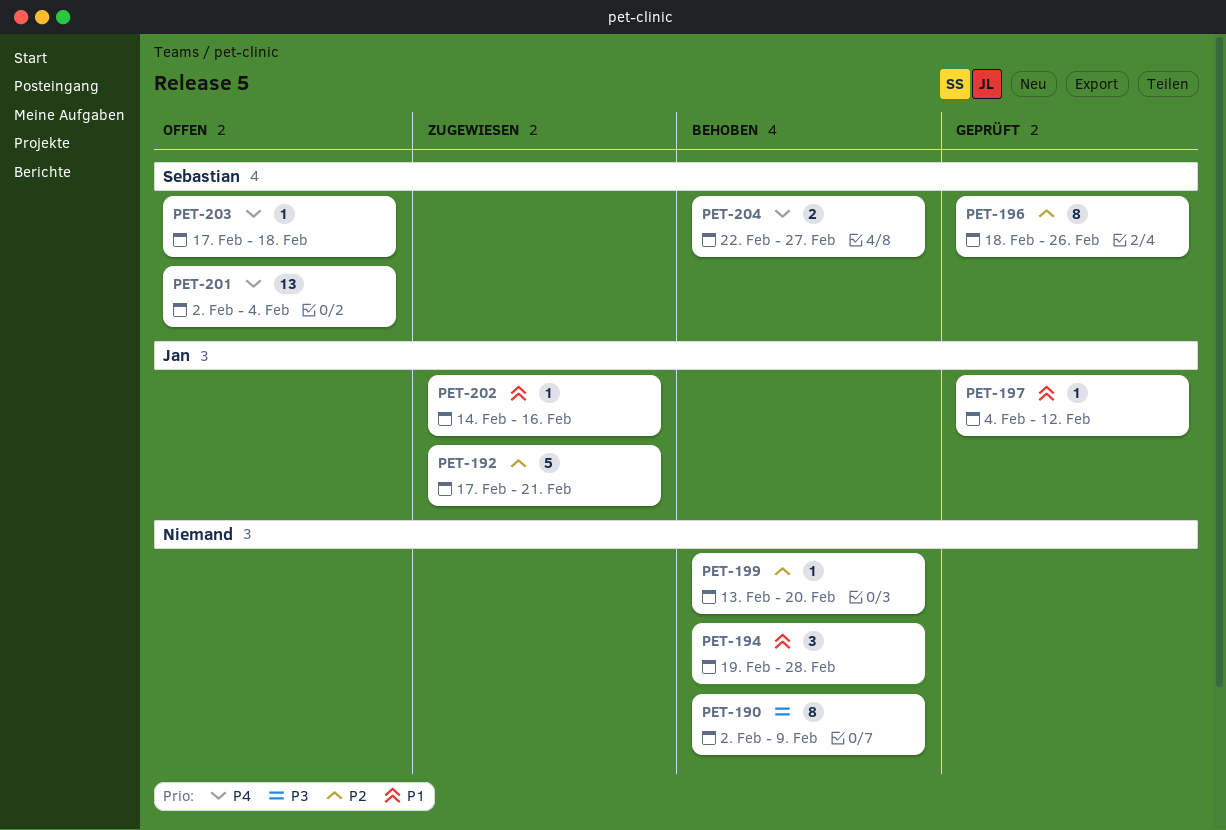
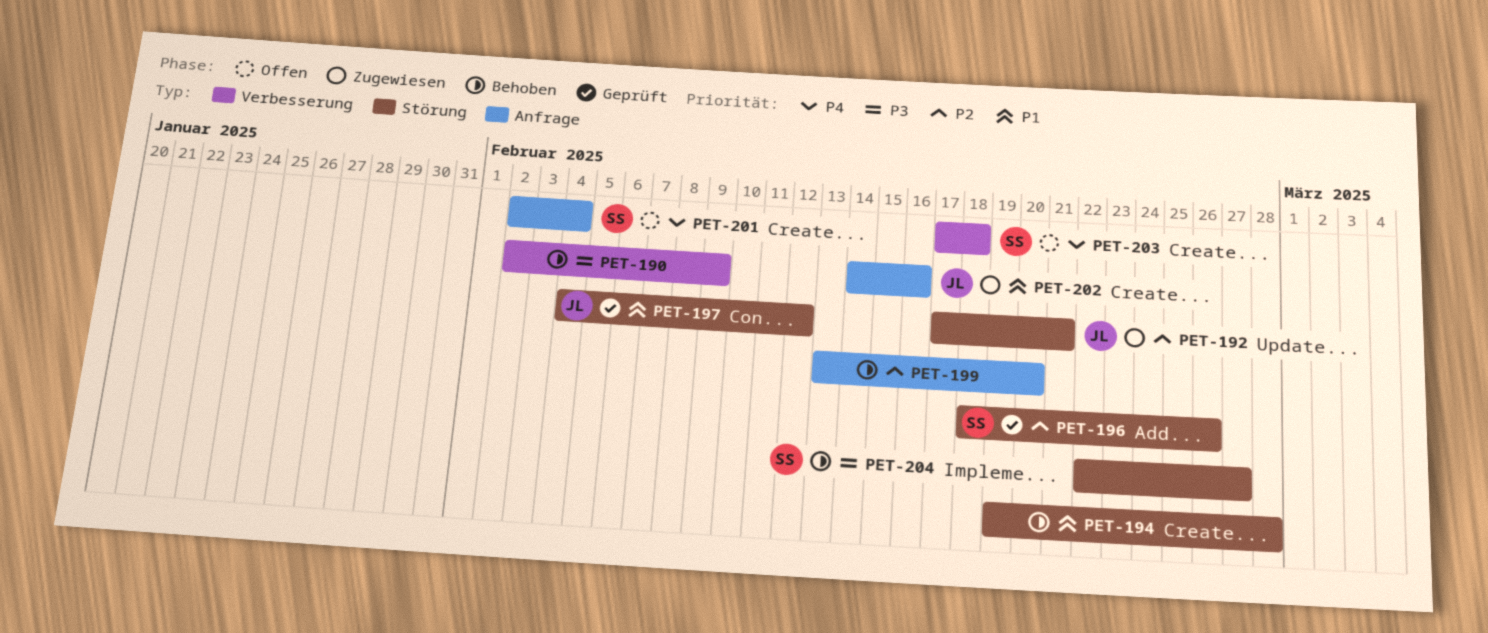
PET-204, priority: P4 -> P3

